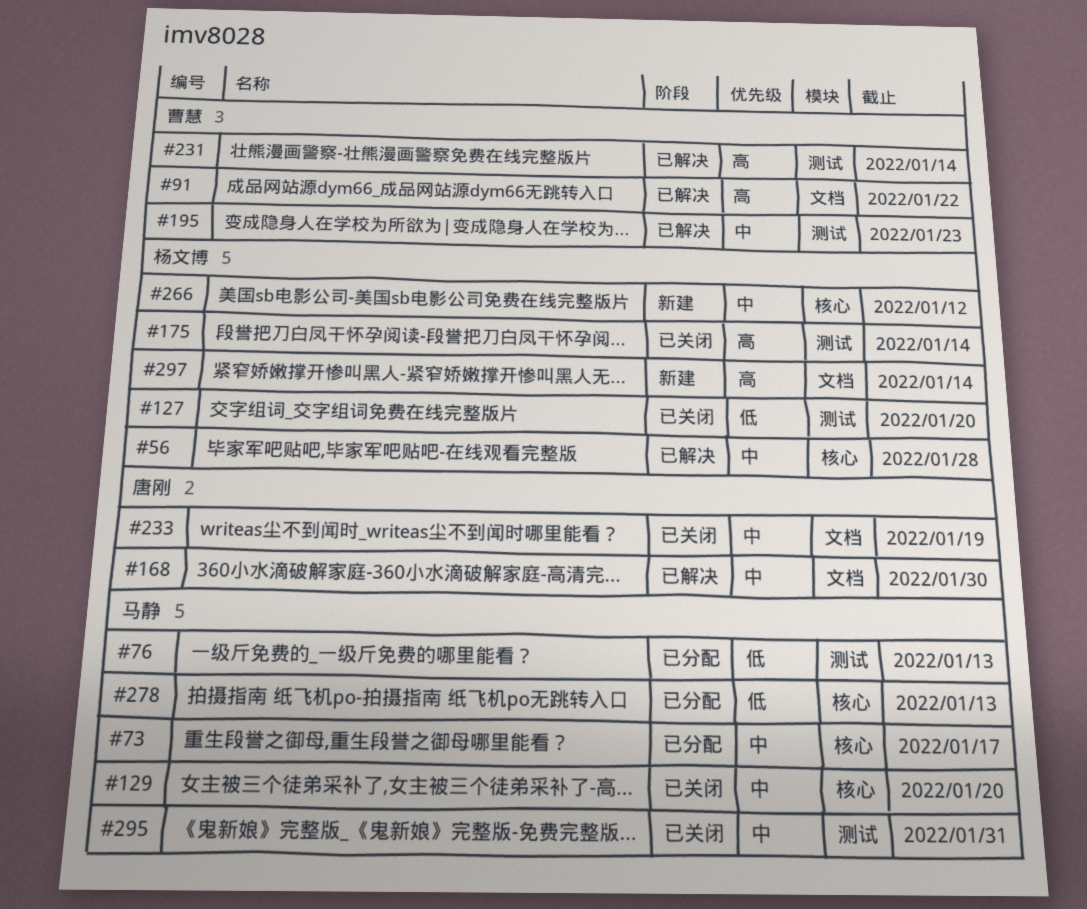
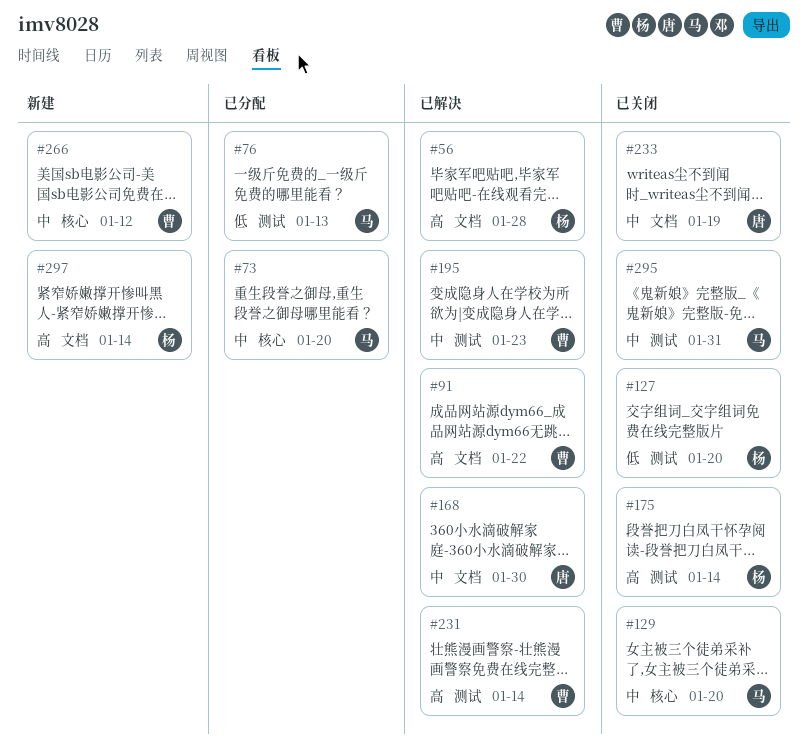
#56, priority: 中 -> 高
#56, label: 核心 -> 文档
#73, due: Jan 17 -> Jan 20
#266, owner: 杨文博 -> 曹慧
#278: present -> none

